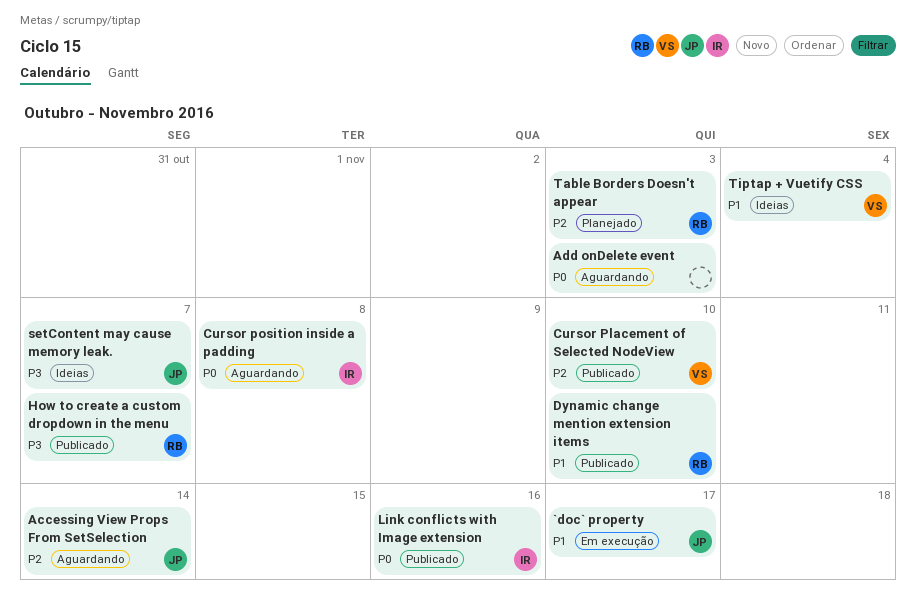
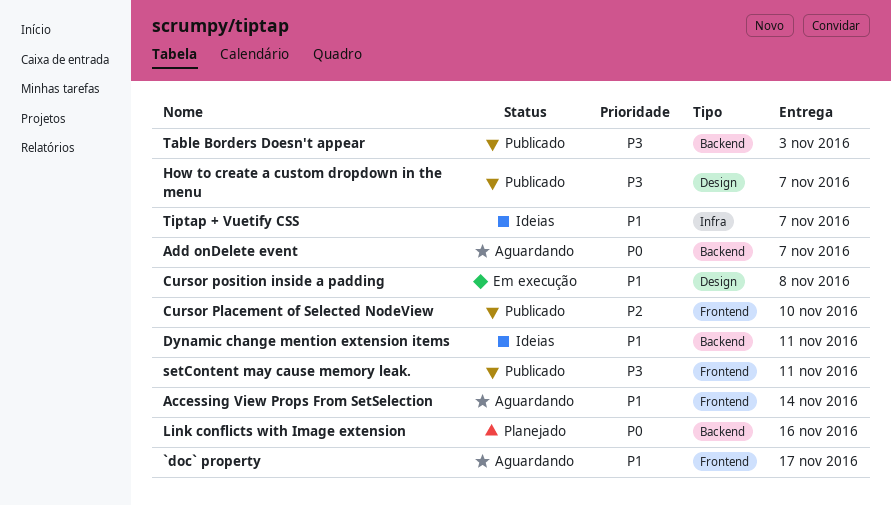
`doc` property, status: Em execução -> Aguardando
Accessing View Props From SetSelection, priority: P2 -> P1
Add onDelete event, due: Nov 3 -> Nov 7
Cursor position inside a padding, status: Aguardando -> Em execução
Cursor position inside a padding, priority: P0 -> P1
Dynamic change mention extension items, status: Publicado -> Ideias
Dynamic change mention extension items, due: Nov 10 -> Nov 11
Link conflicts with Image extension, status: Publicado -> Planejado
setContent may cause memory leak., status: Ideias -> Publicado
setContent may cause memory leak., due: Nov 7 -> Nov 11
Table Borders Doesn't appear, status: Planejado -> Publicado
Table Borders Doesn't appear, priority: P2 -> P3
Tiptap + Vuetify CSS, due: Nov 4 -> Nov 7

